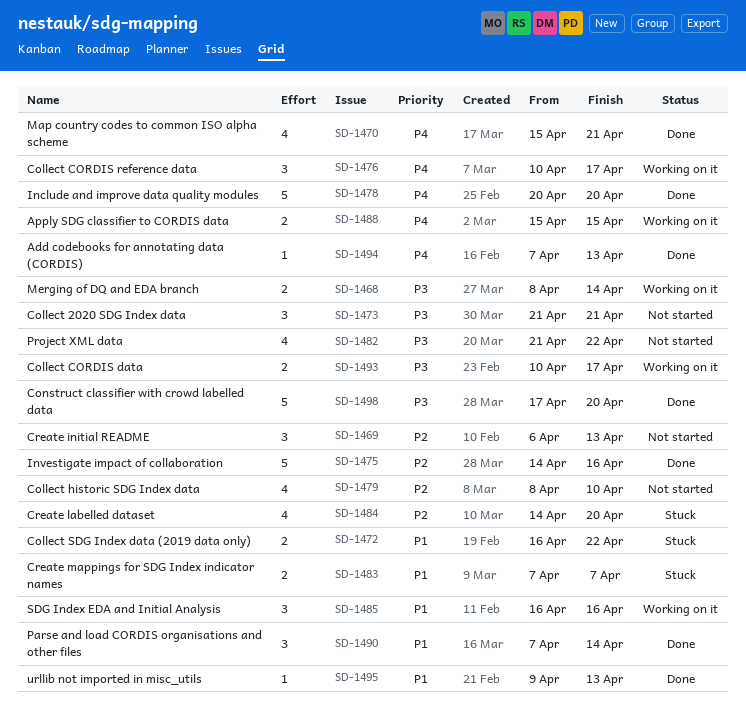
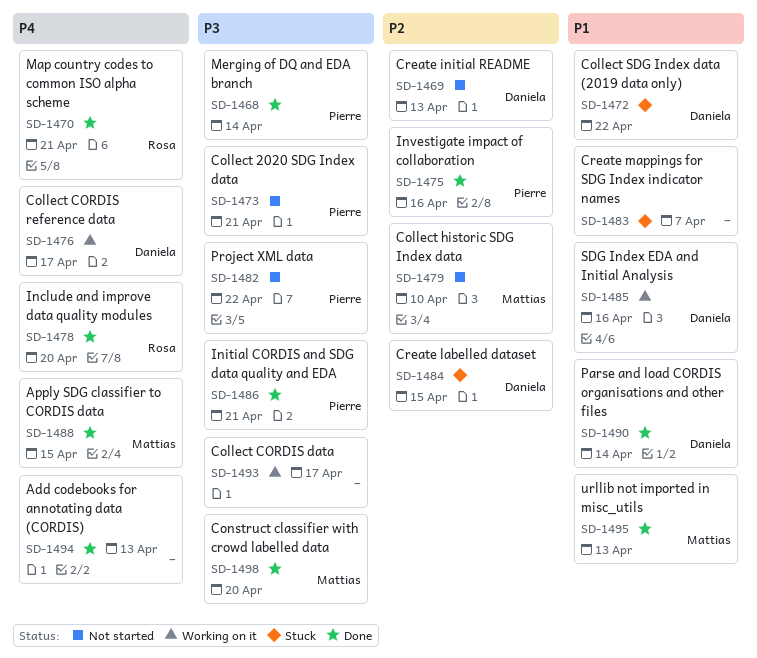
SD-1468, status: Working on it -> Done
SD-1484, due: Apr 20 -> Apr 15
SD-1486: none -> present
SD-1488, status: Working on it -> Done

